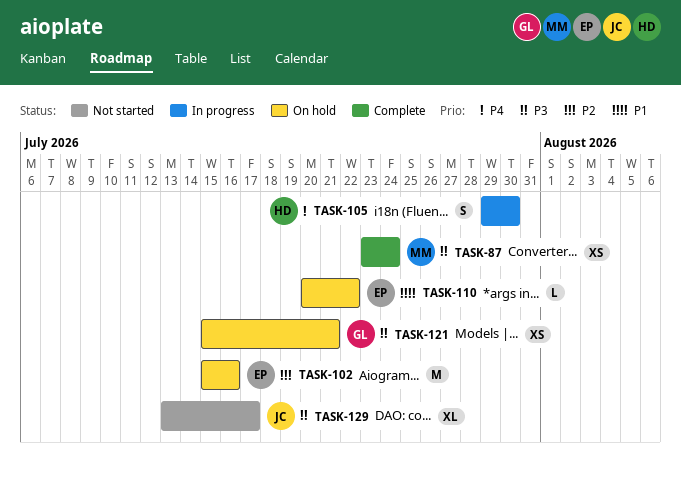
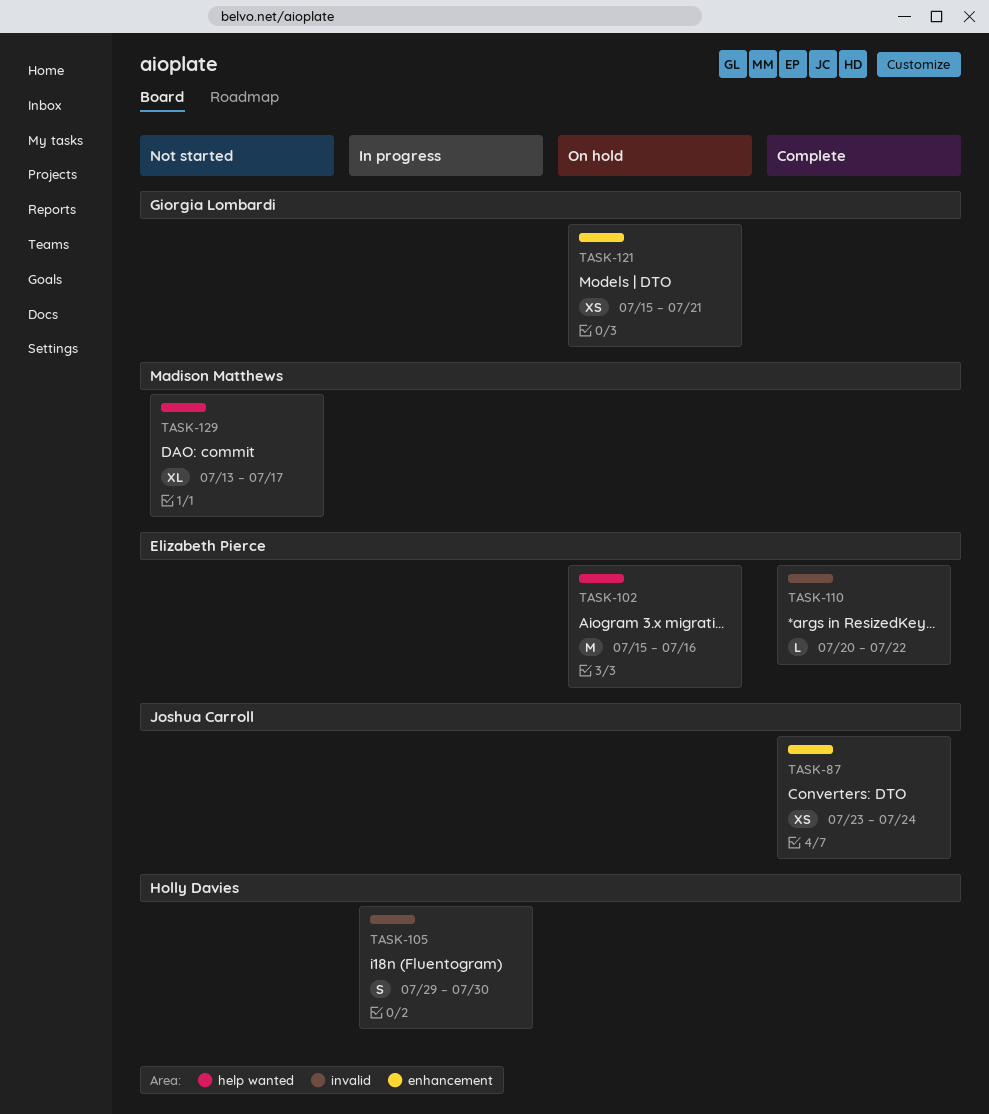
TASK-87, owner: Madison Matthews -> Joshua Carroll
TASK-110, status: On hold -> Complete
TASK-129, owner: Joshua Carroll -> Madison Matthews

